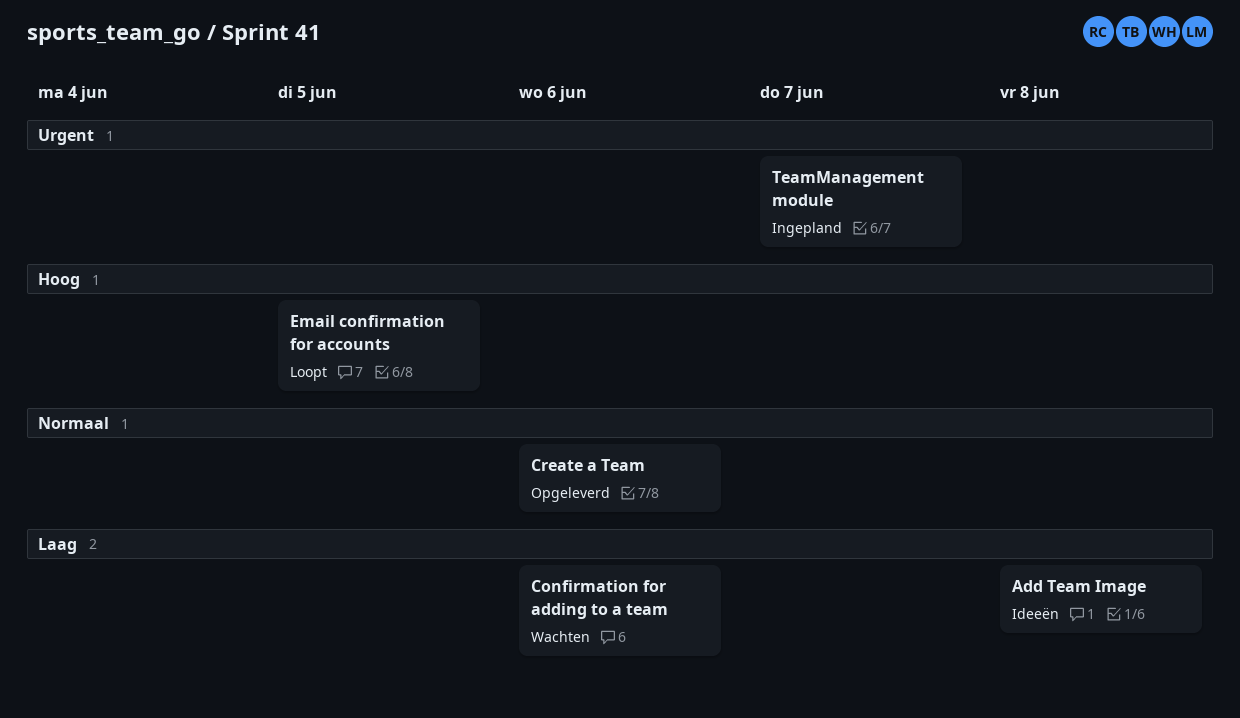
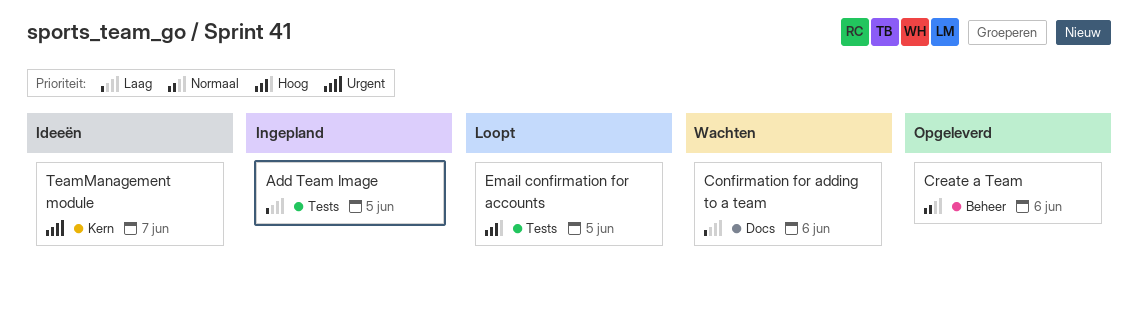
Add Team Image, status: Ideeën -> Ingepland
Add Team Image, due: Jun 8 -> Jun 5
TeamManagement module, status: Ingepland -> Ideeën

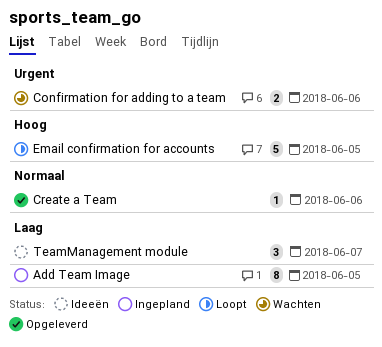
Confirmation for adding to a team, priority: Laag -> Urgent
TeamManagement module, priority: Urgent -> Laag

